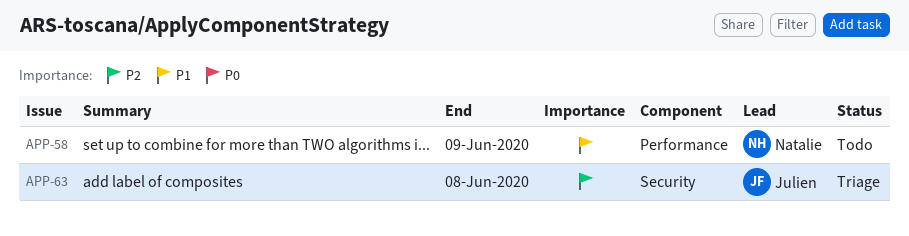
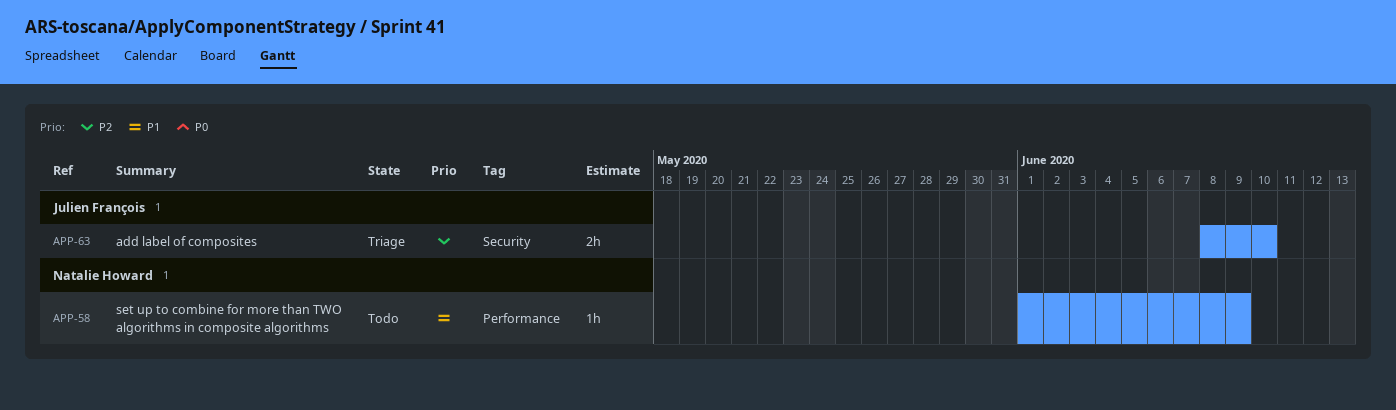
APP-63, due: Jun 8 -> Jun 10

